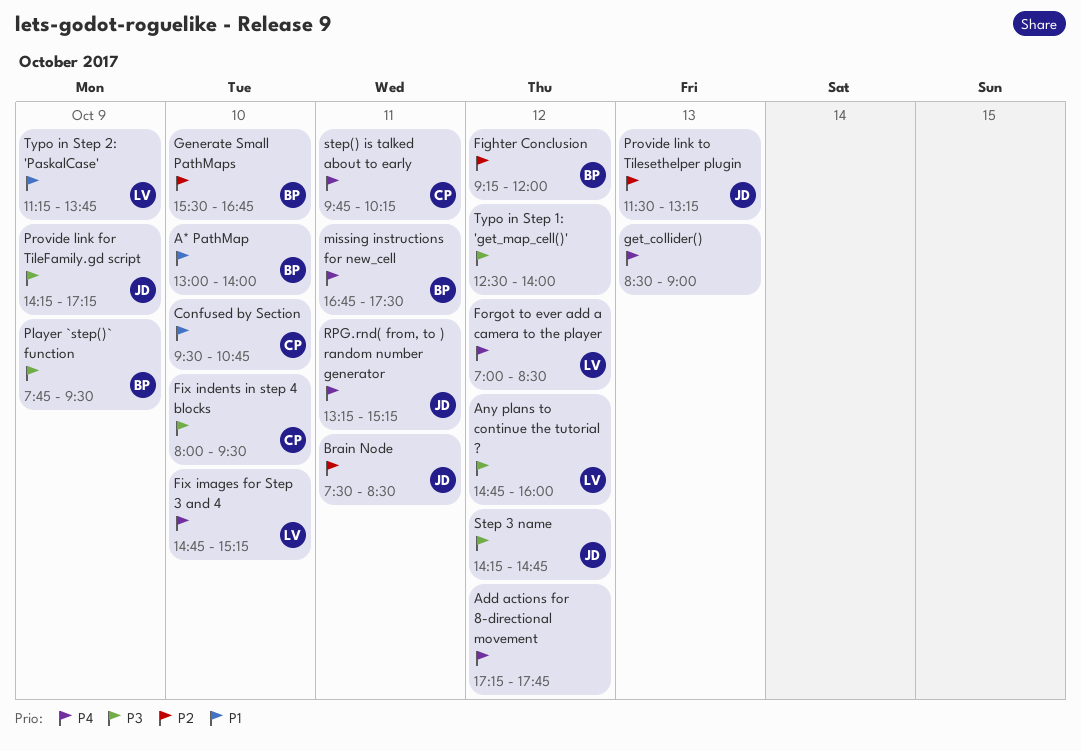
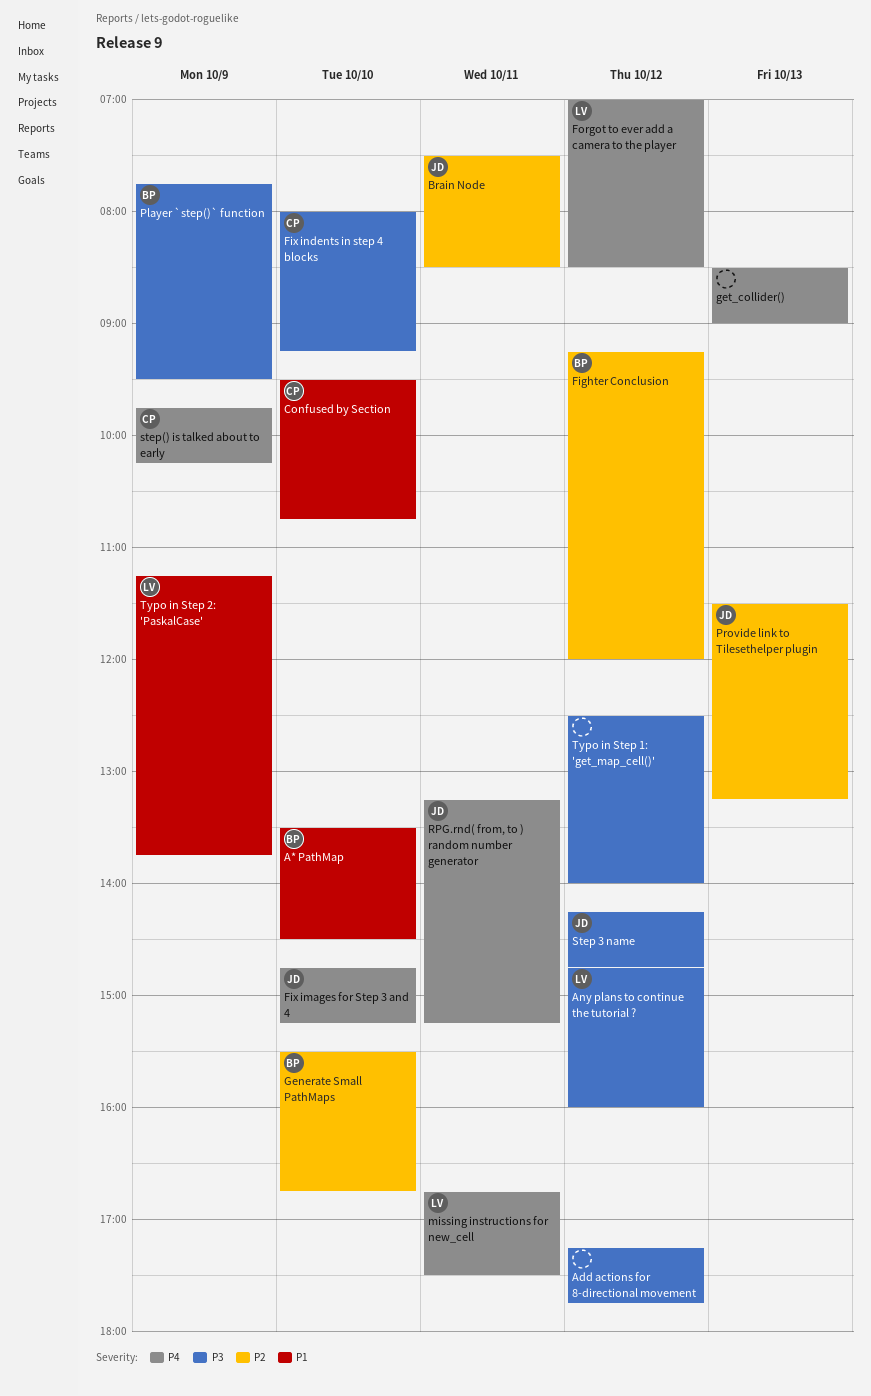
A* PathMap, begins: 13:00 -> 13:30
A* PathMap, ends: 14:00 -> 14:30
Add actions for 8-directional movement, priority: P4 -> P3
Fix images for Step 3 and 4, owner: LV -> JD
Fix indents in step 4 blocks, ends: 09:30 -> 09:15
missing instructions for new_cell, owner: BP -> LV
Provide link for TileFamily.gd script: present -> none
step() is talked about to early, day: Oct 11 -> Oct 9

